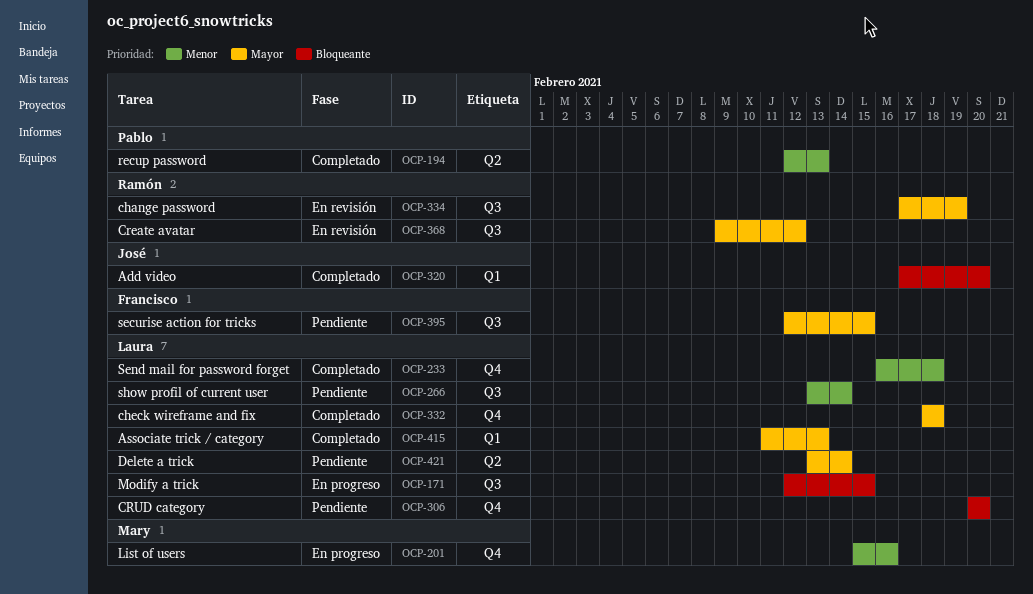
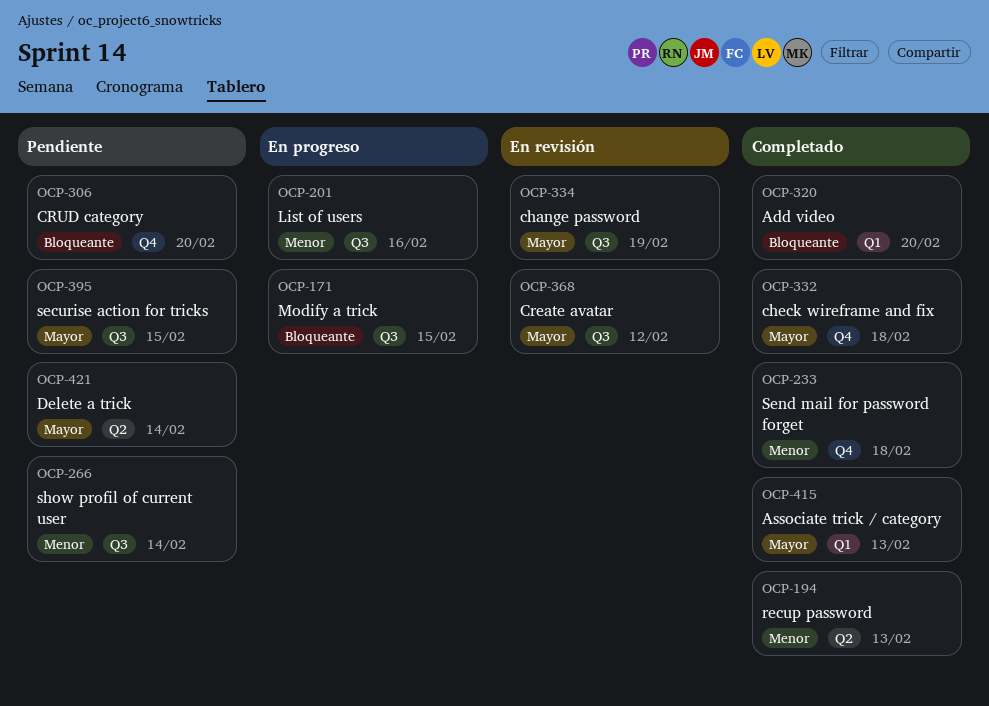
OCP-201, label: Q4 -> Q3

